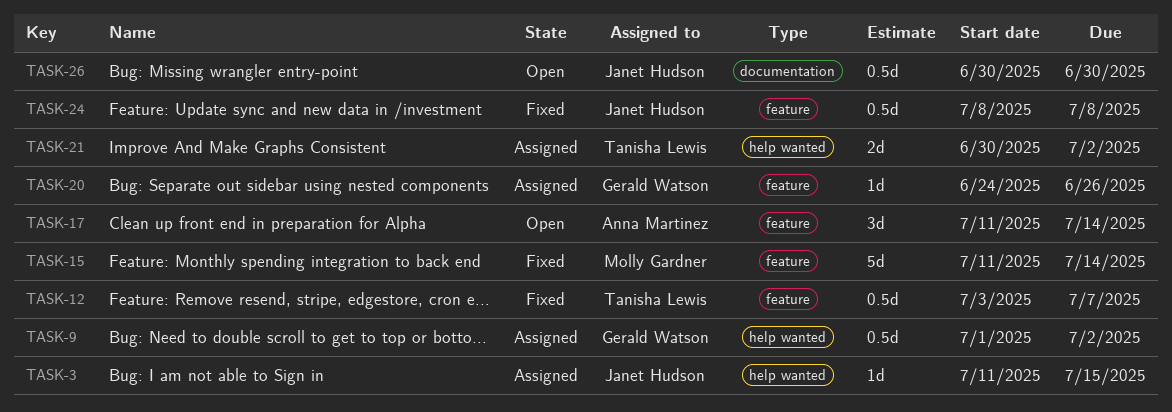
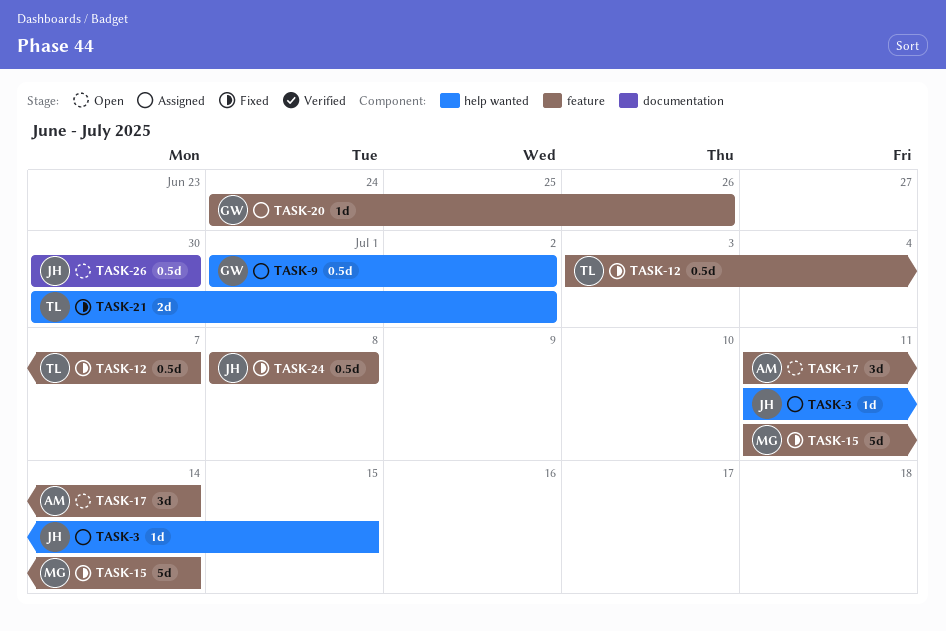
TASK-21, status: Assigned -> Fixed

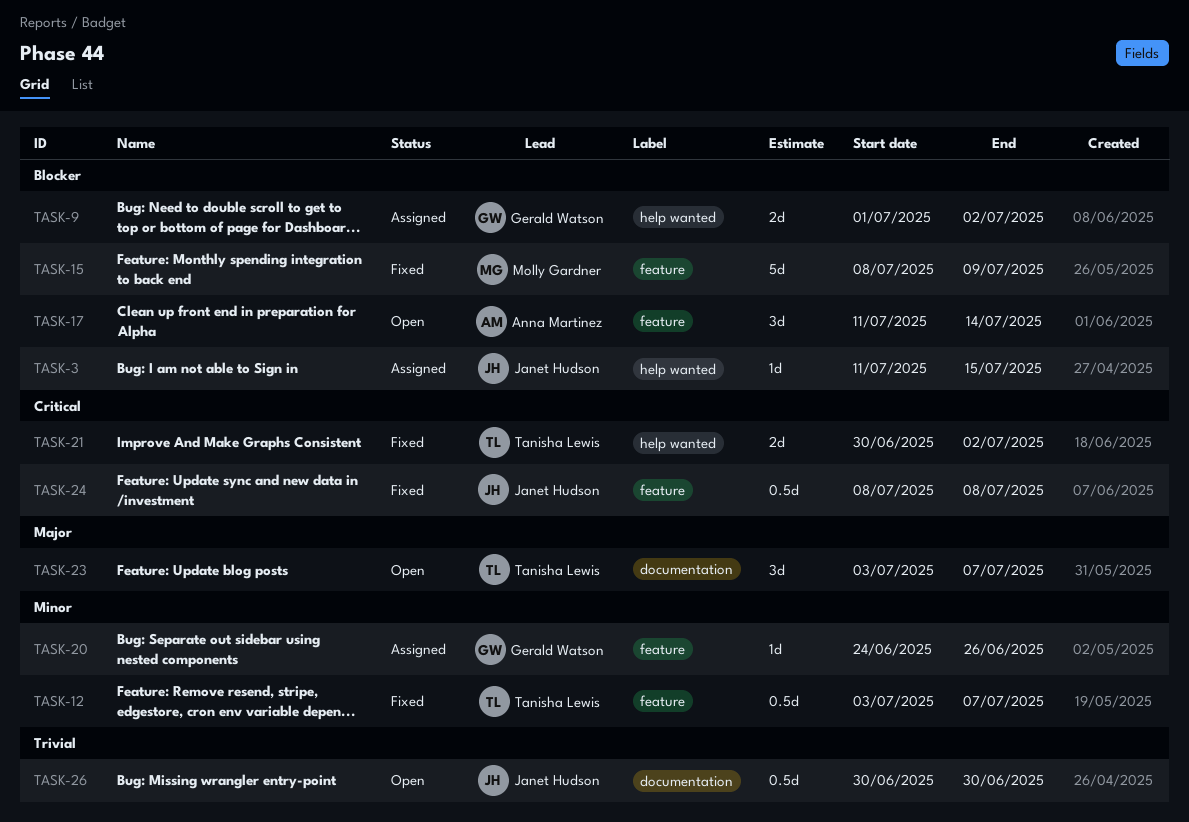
TASK-9, estimate: 0.5d -> 2d
TASK-15, start: Jul 11 -> Jul 8
TASK-15, due: Jul 14 -> Jul 9
TASK-23: none -> present

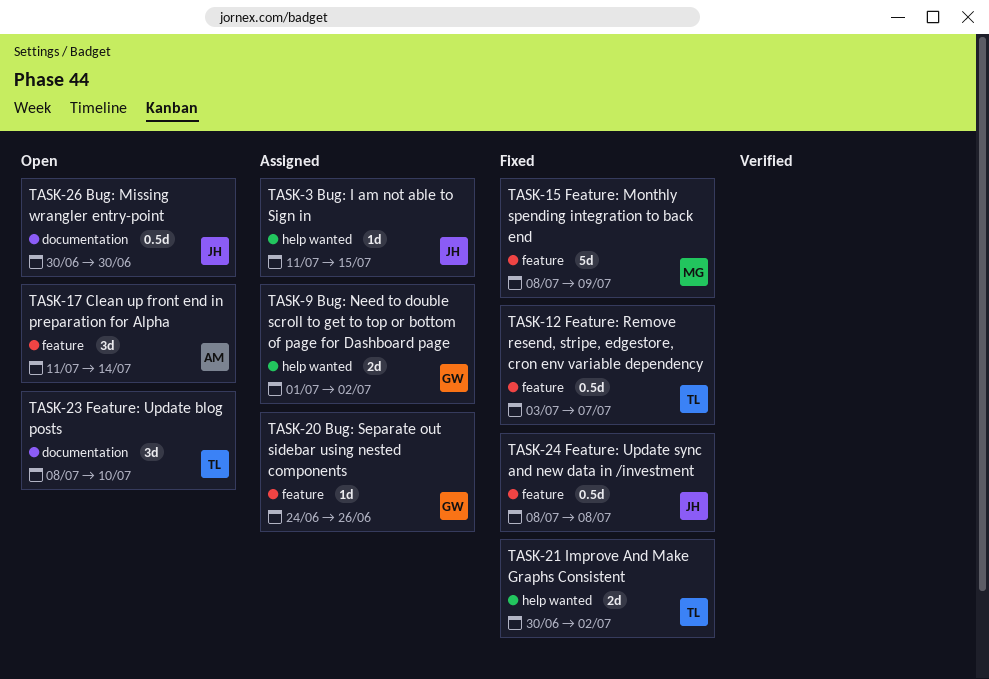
TASK-23, start: Jul 3 -> Jul 8
TASK-23, due: Jul 7 -> Jul 10

